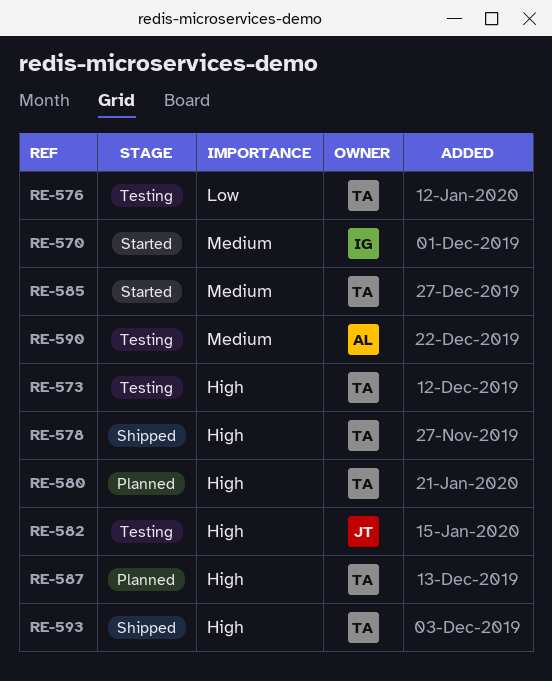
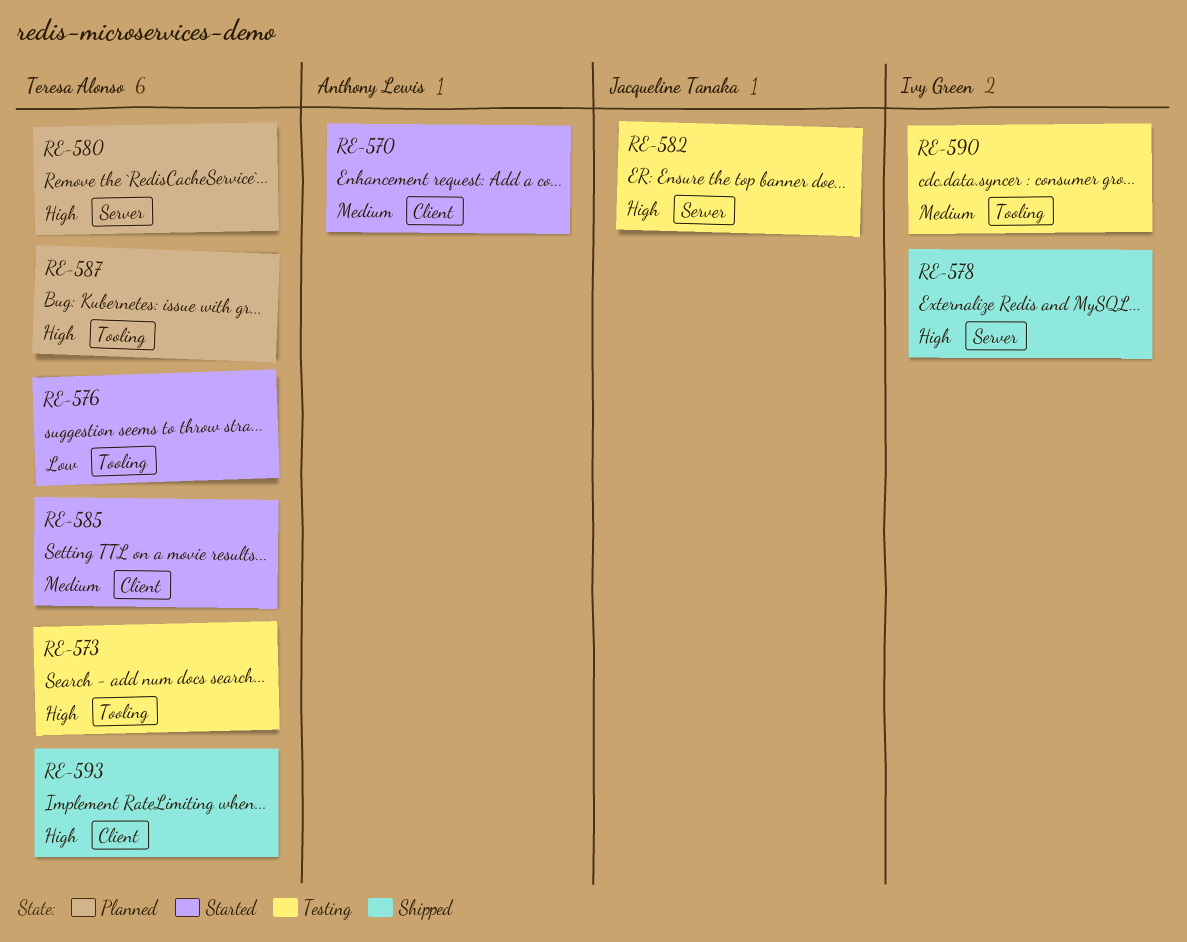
RE-570, owner: Ivy Green -> Anthony Lewis
RE-576, status: Testing -> Started
RE-578, owner: Teresa Alonso -> Ivy Green
RE-590, owner: Anthony Lewis -> Ivy Green

